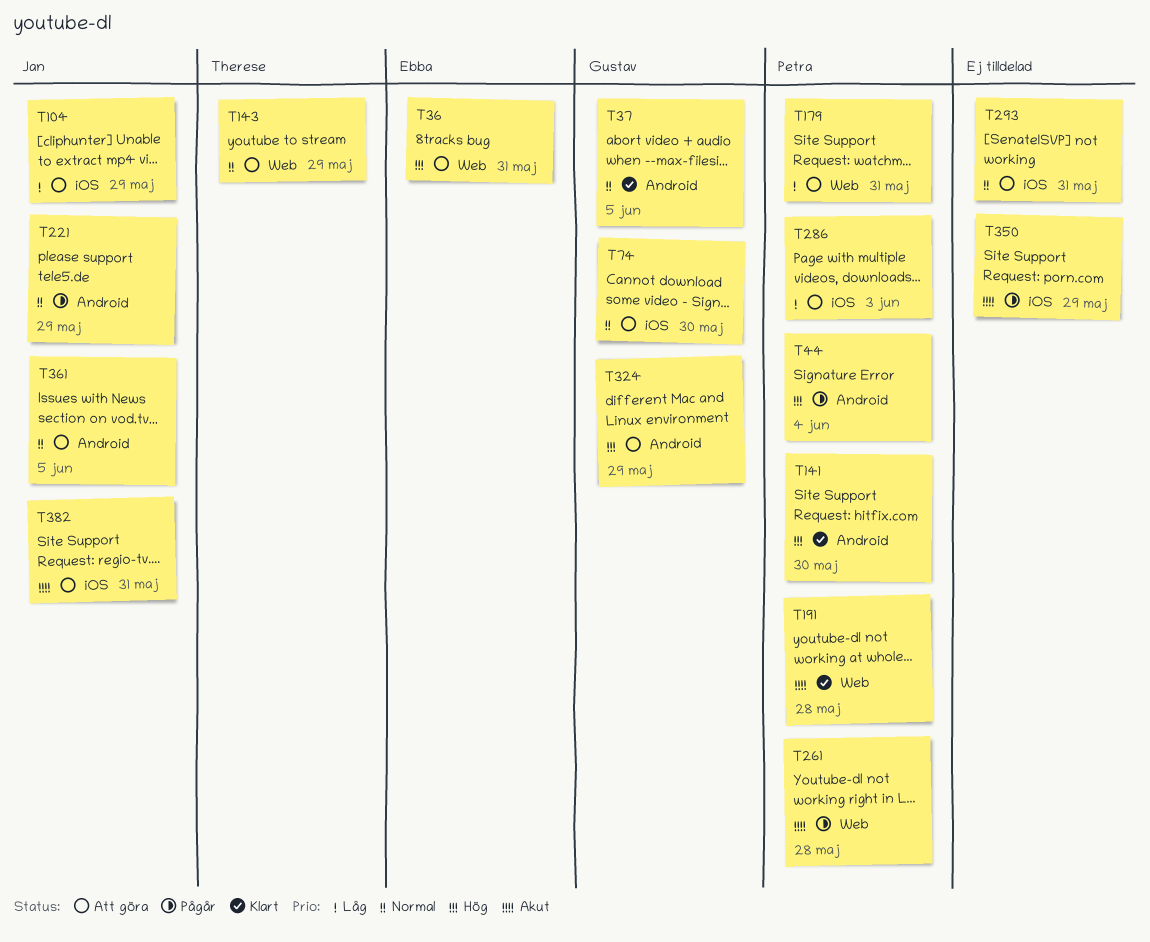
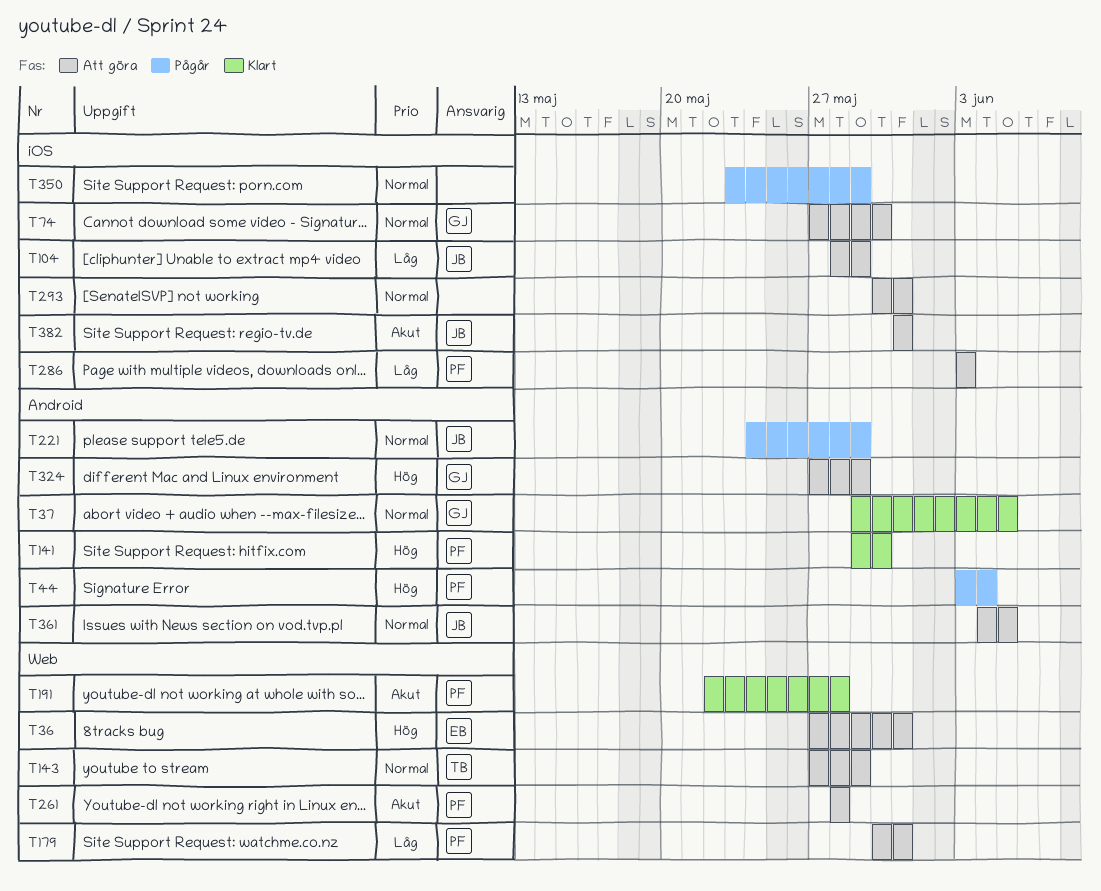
T261, status: Pågår -> Att göra
T350, priority: Akut -> Normal

